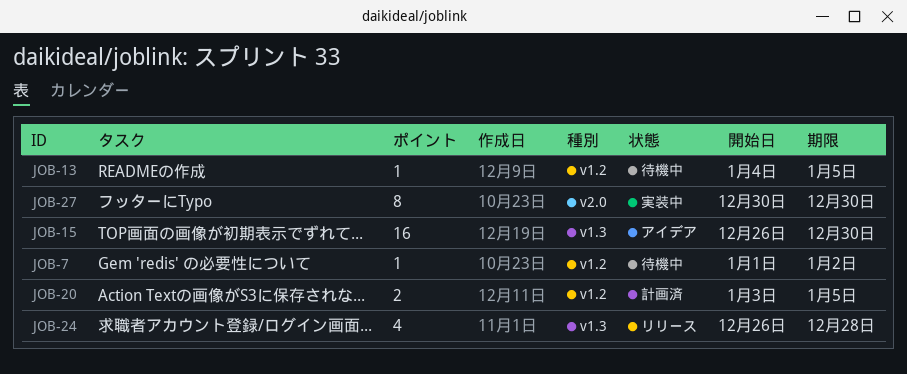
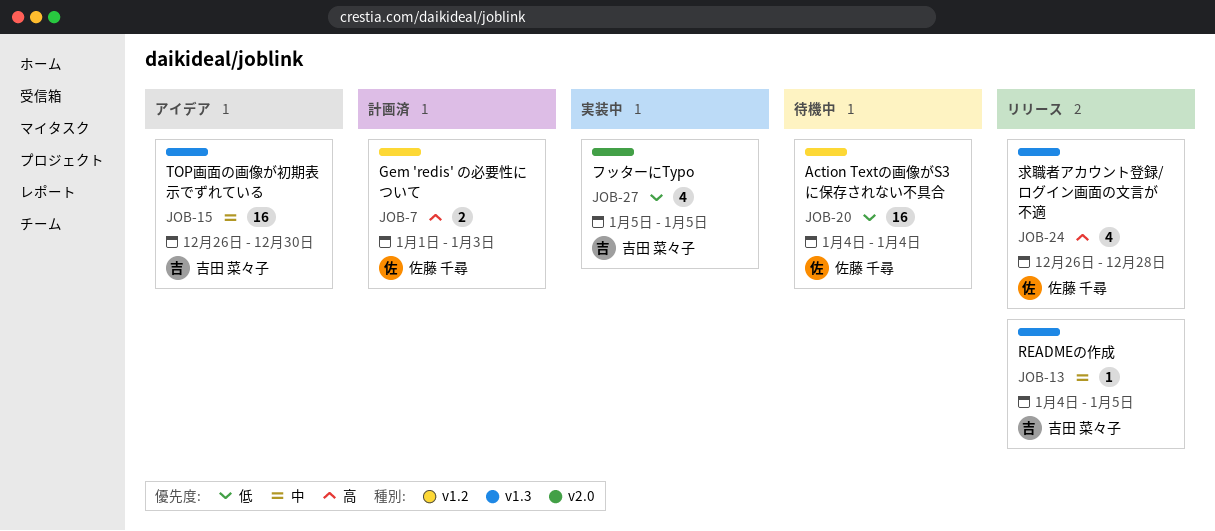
JOB-7, status: 待機中 -> 計画済
JOB-7, estimate: 1 -> 2
JOB-7, due: Jan 2 -> Jan 3
JOB-13, status: 待機中 -> リリース
JOB-13, label: v1.2 -> v1.3
JOB-20, status: 計画済 -> 待機中
JOB-20, estimate: 2 -> 16
JOB-20, start: Jan 3 -> Jan 4
JOB-20, due: Jan 5 -> Jan 4
JOB-27, estimate: 8 -> 4
JOB-27, start: Dec 30 -> Jan 5
JOB-27, due: Dec 30 -> Jan 5

